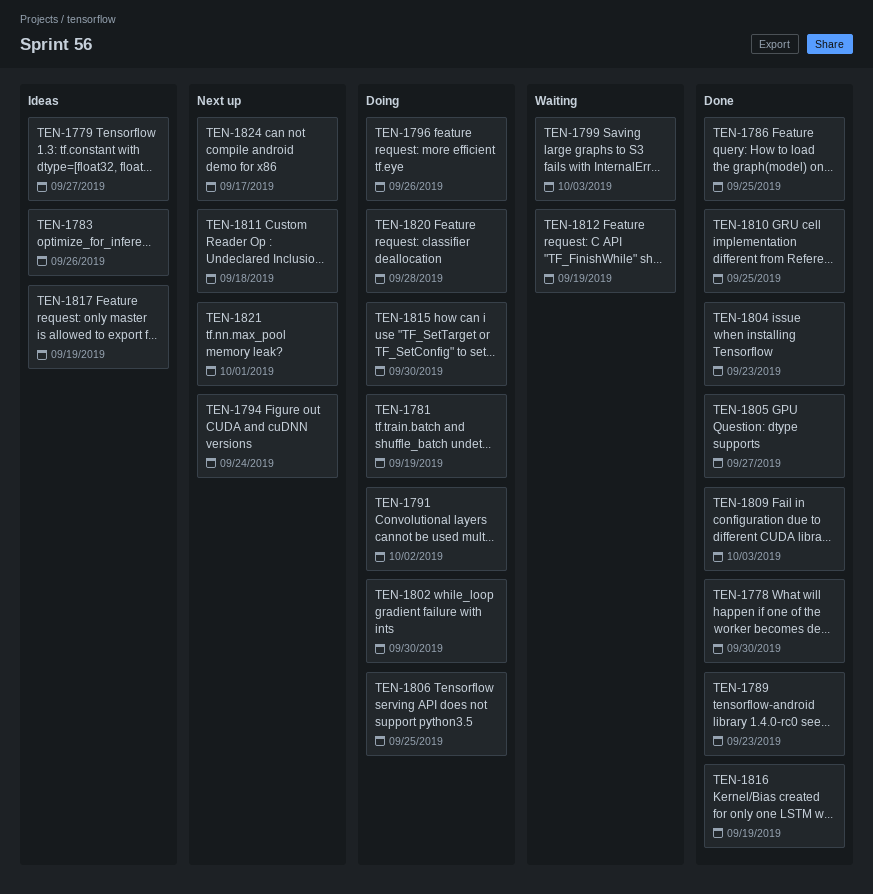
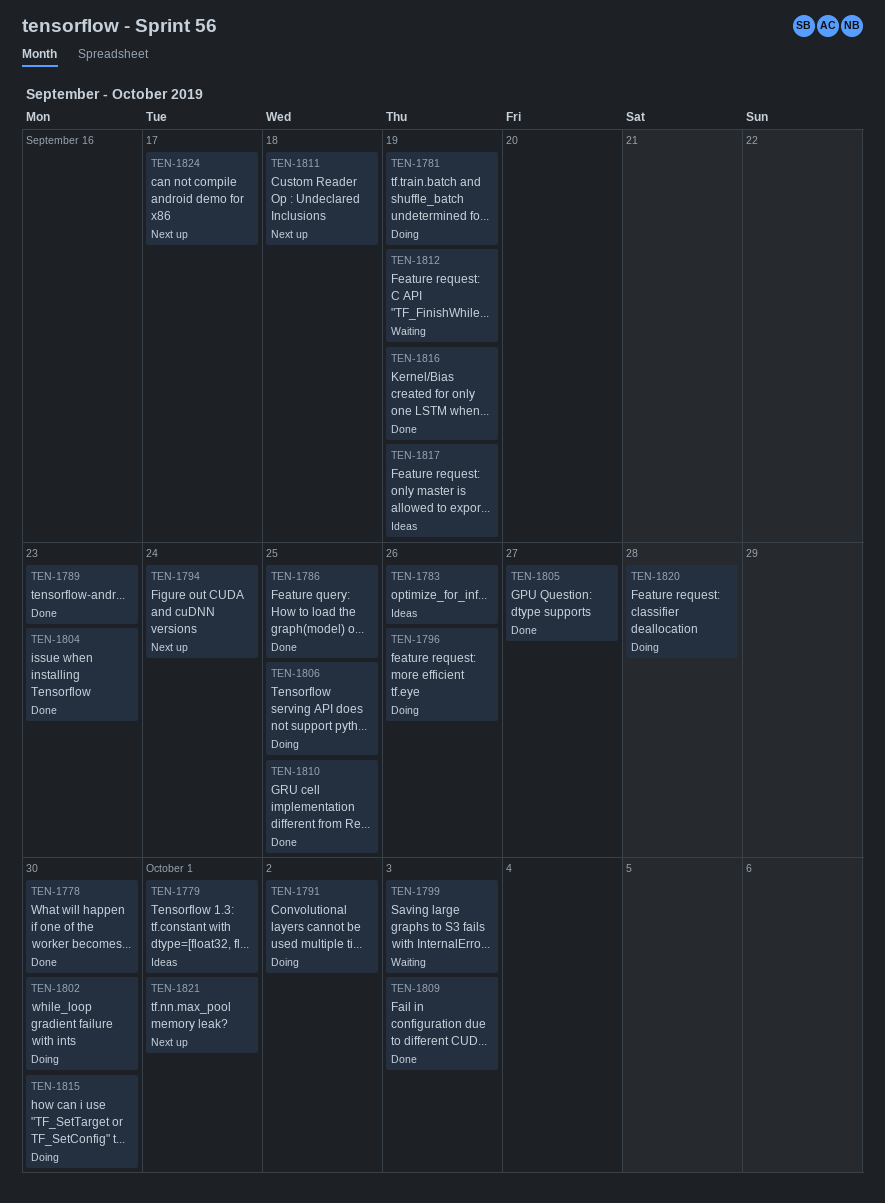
TEN-1779, due: Sep 27 -> Oct 1

